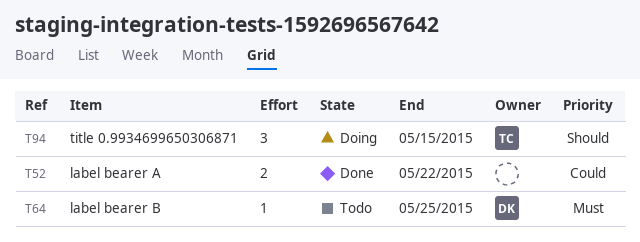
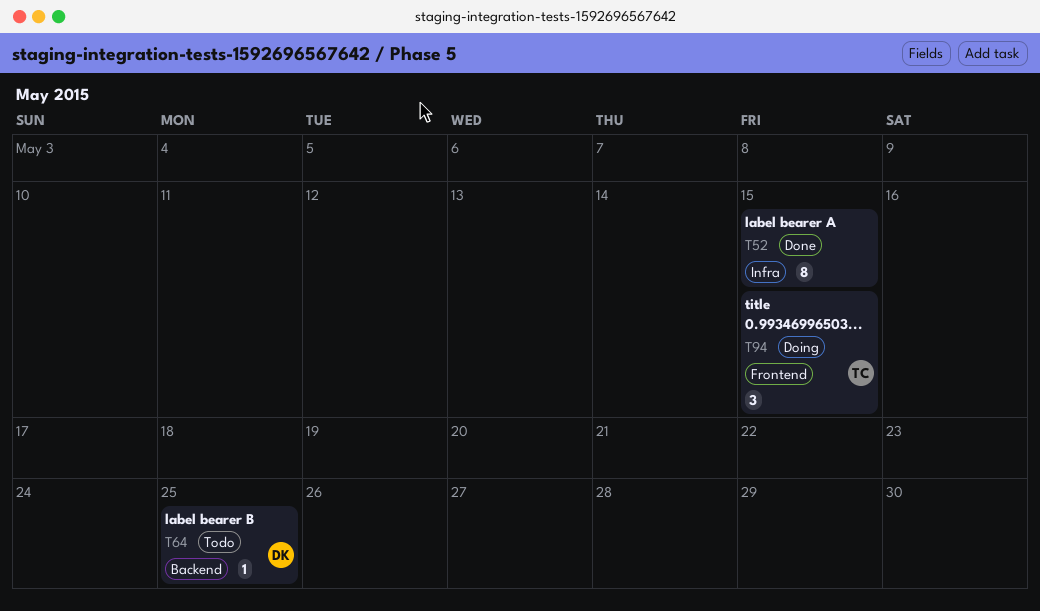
T52, estimate: 2 -> 8
T52, due: May 22 -> May 15

